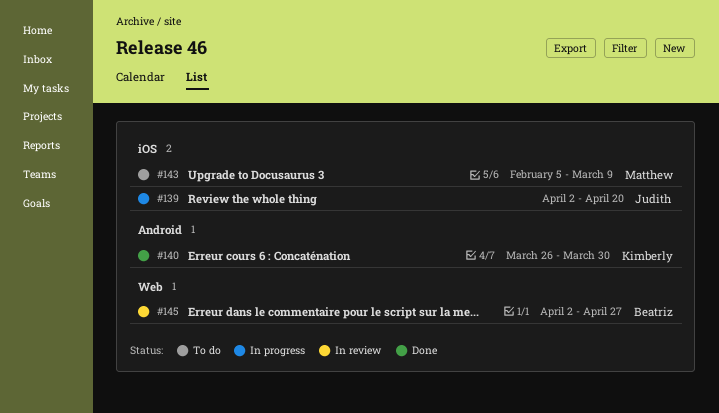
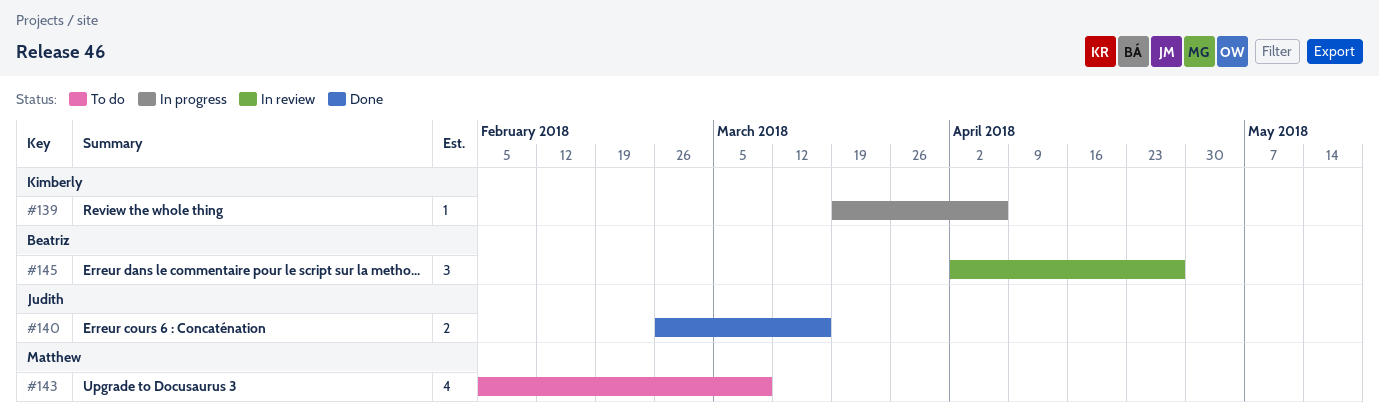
#139, owner: Judith -> Kimberly
#139, start: Apr 2 -> Mar 19
#139, due: Apr 20 -> Apr 6
#140, owner: Kimberly -> Judith
#140, start: Mar 26 -> Feb 26
#140, due: Mar 30 -> Mar 16

